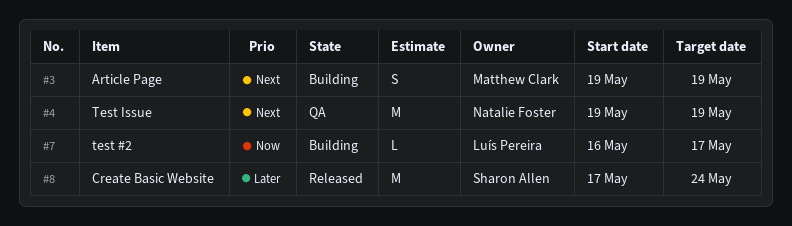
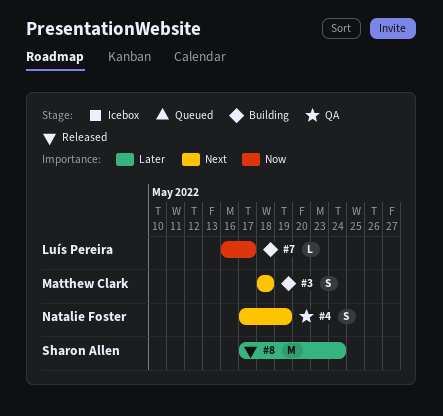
#3, start: May 19 -> May 18
#3, due: May 19 -> May 18
#4, estimate: M -> S
#4, start: May 19 -> May 17

